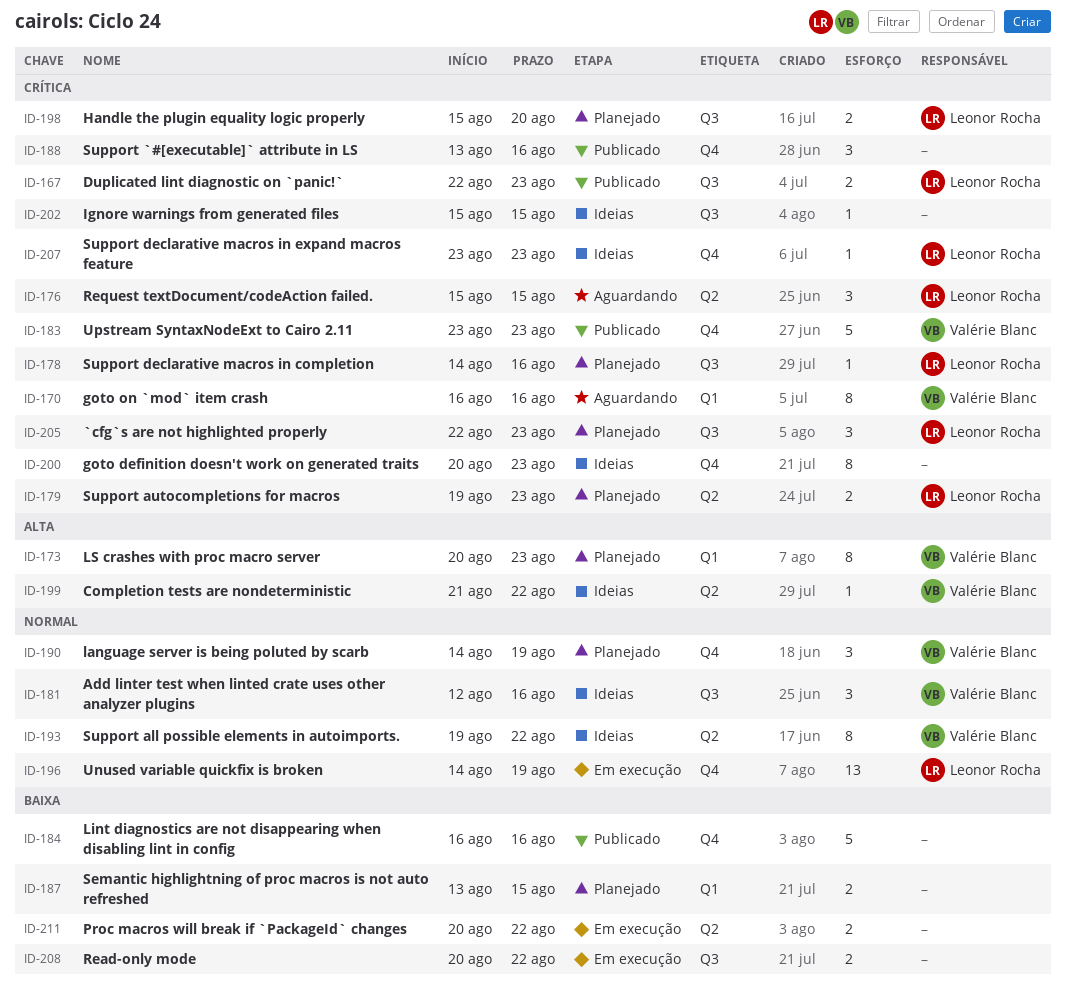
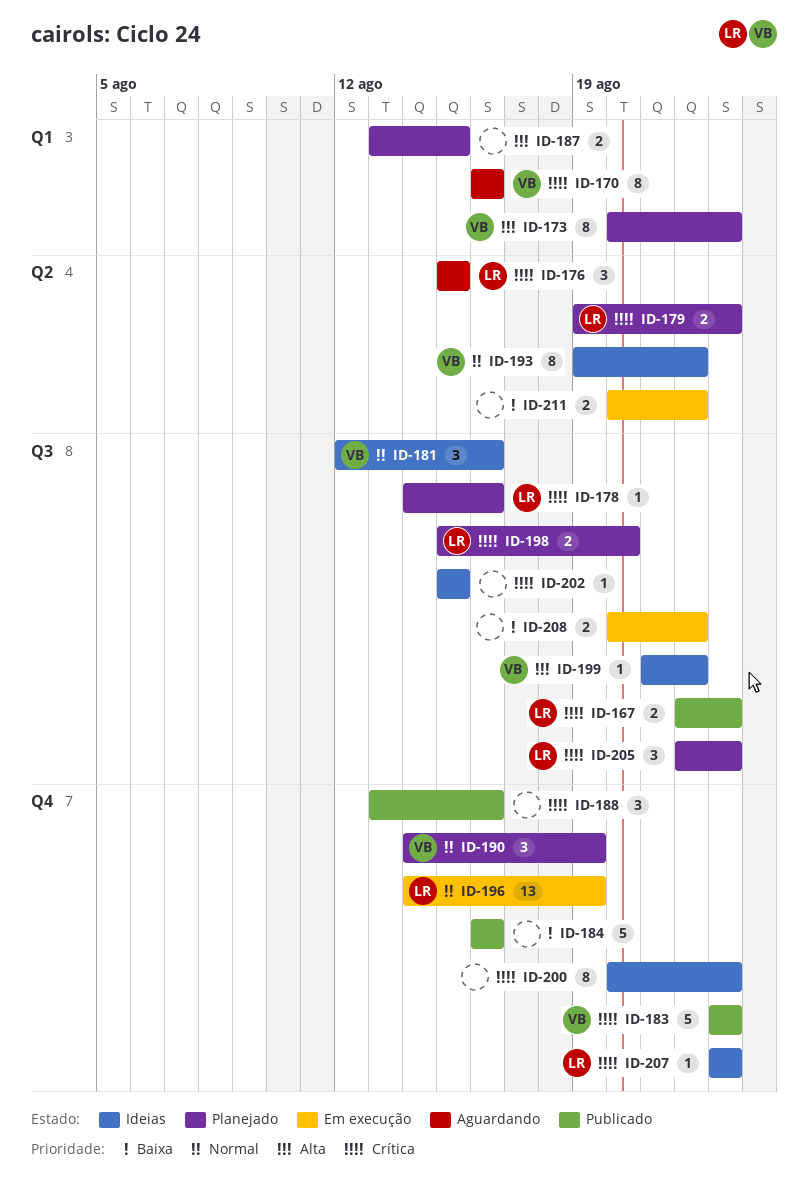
ID-187, priority: Baixa -> Alta
ID-199, label: Q2 -> Q3

